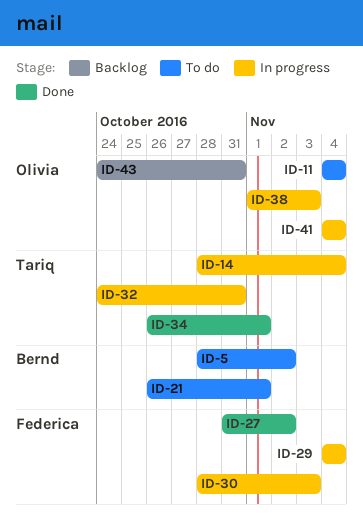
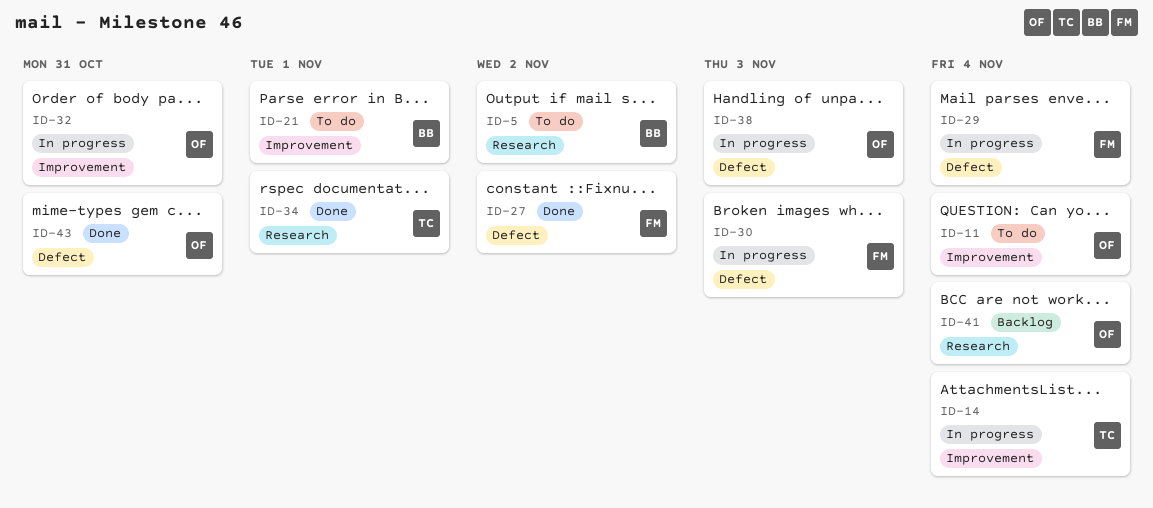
ID-32, owner: Tariq -> Olivia
ID-41, status: In progress -> Backlog
ID-43, status: Backlog -> Done

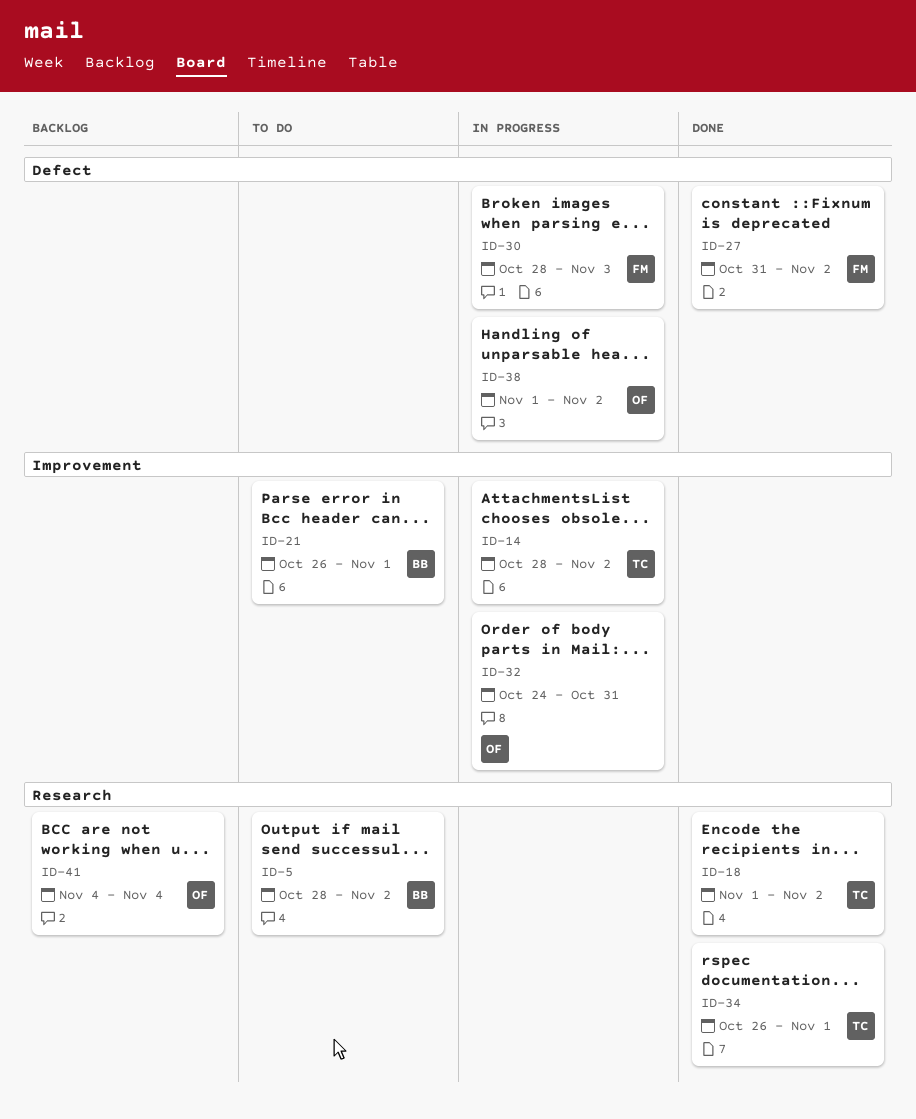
ID-11: present -> none
ID-14, due: Nov 4 -> Nov 2
ID-18: none -> present
ID-29: present -> none
ID-38, due: Nov 3 -> Nov 2
ID-43: present -> none

